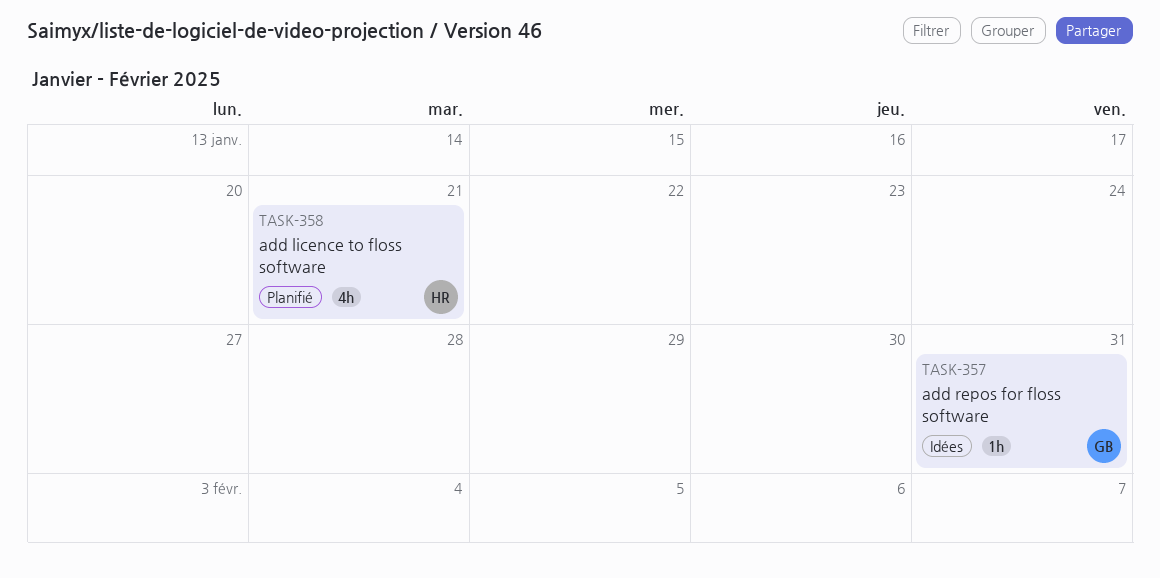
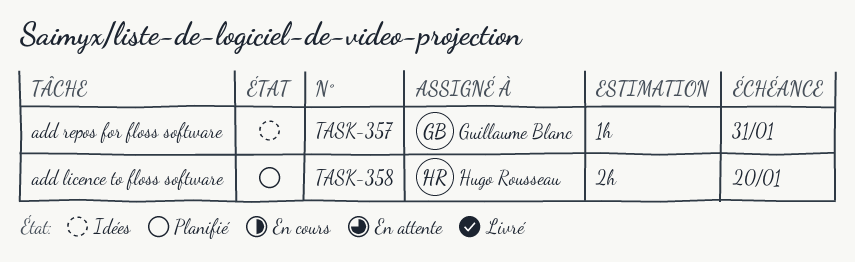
TASK-358, estimate: 4h -> 2h
TASK-358, due: Jan 21 -> Jan 20

